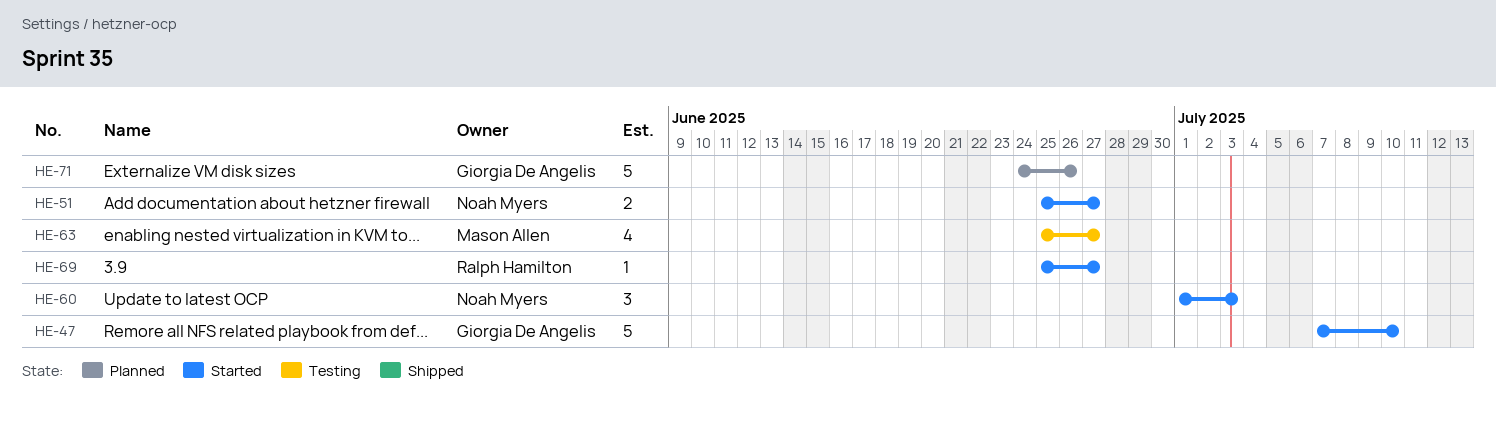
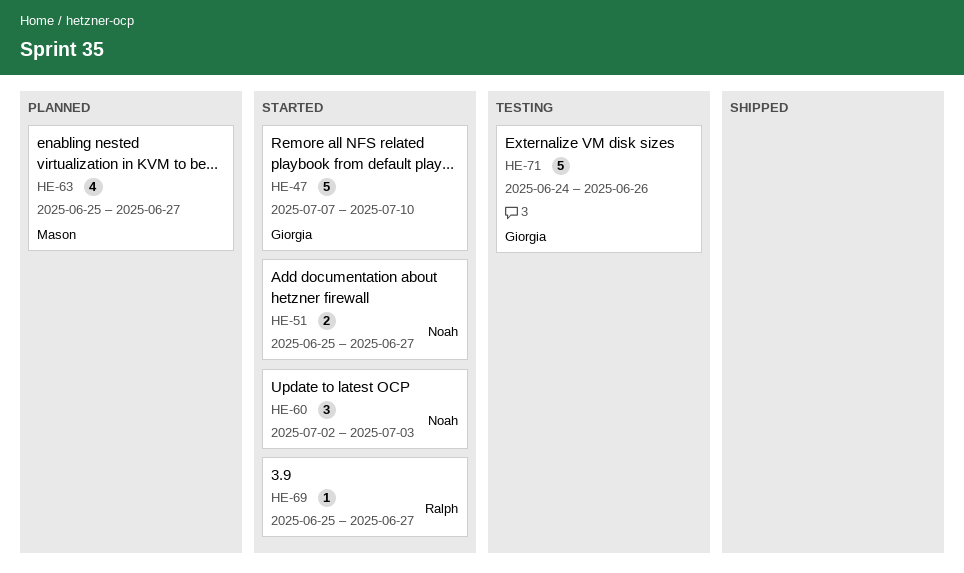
HE-60, start: Jul 1 -> Jul 2
HE-63, status: Testing -> Planned
HE-71, status: Planned -> Testing

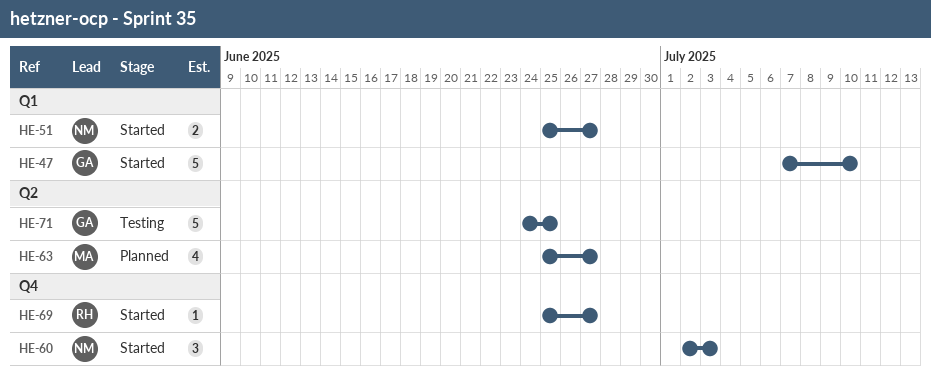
HE-71, due: Jun 26 -> Jun 25

